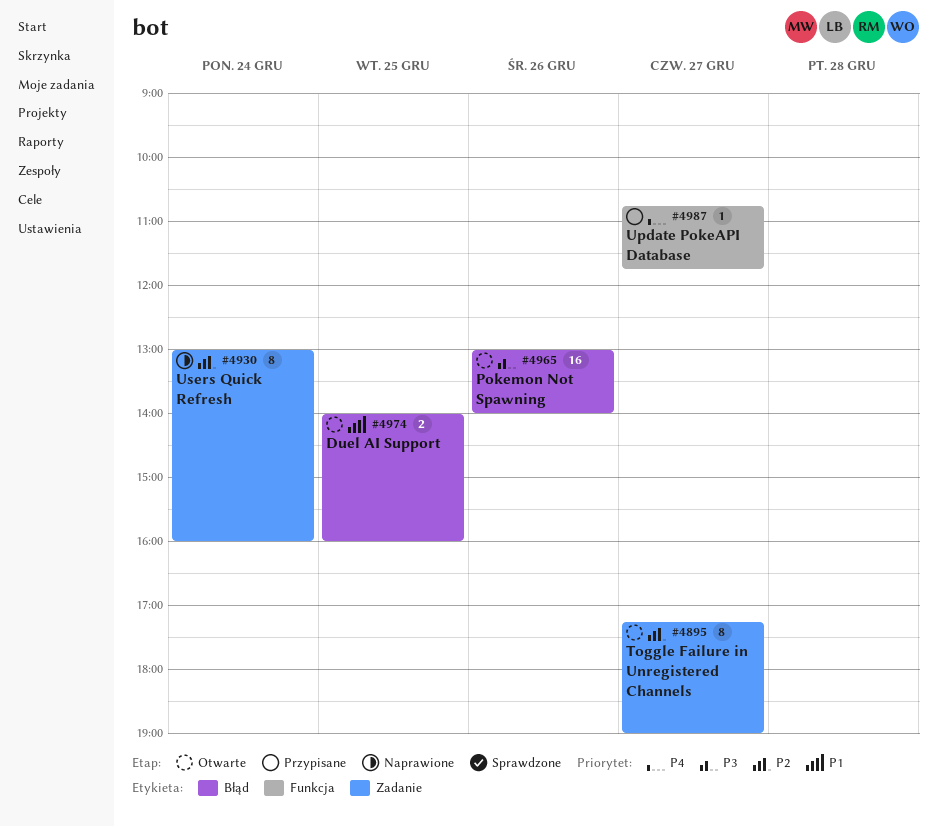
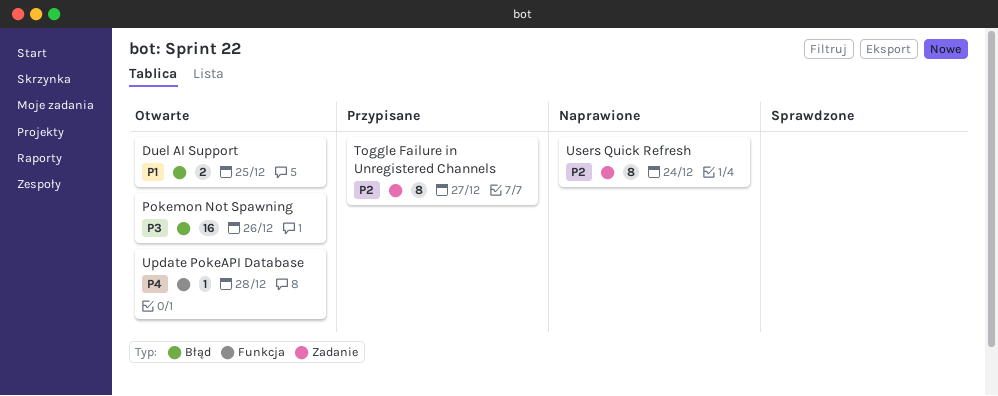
Toggle Failure in Unregistered Channels, status: Otwarte -> Przypisane
Update PokeAPI Database, status: Przypisane -> Otwarte
Update PokeAPI Database, day: Dec 27 -> Dec 28

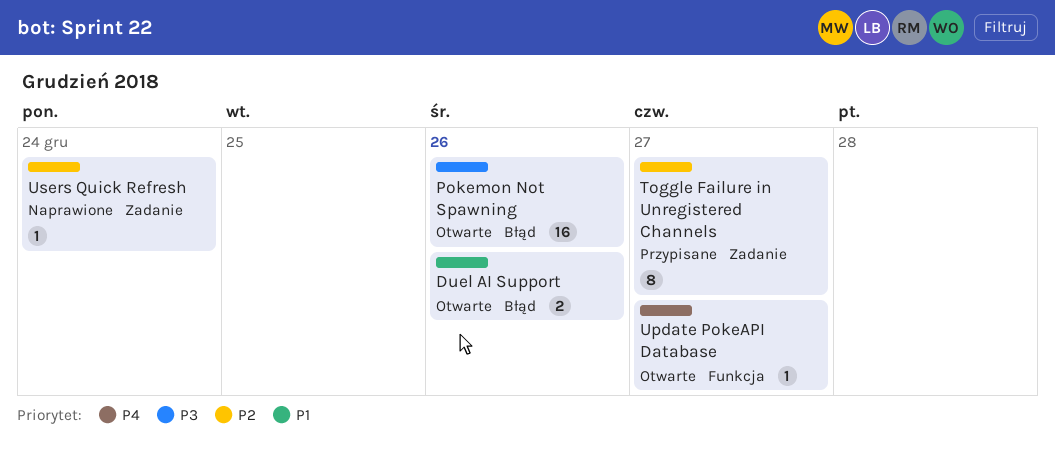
Duel AI Support, day: Dec 25 -> Dec 26
Update PokeAPI Database, day: Dec 28 -> Dec 27
Users Quick Refresh, estimate: 8 -> 1

